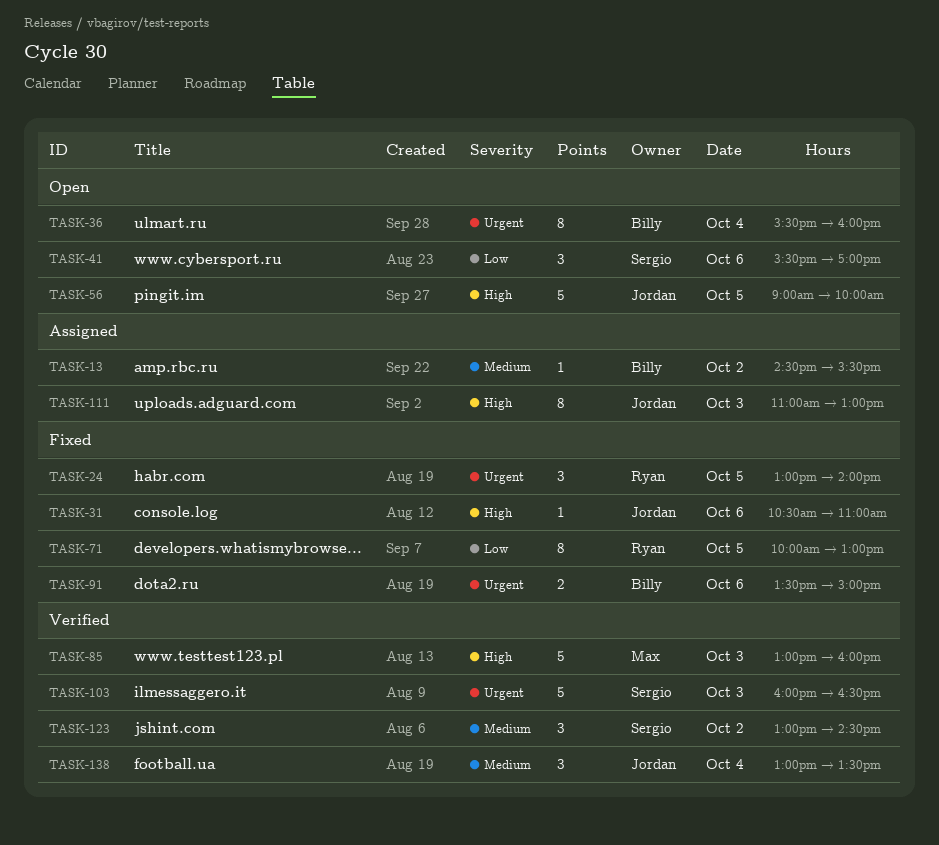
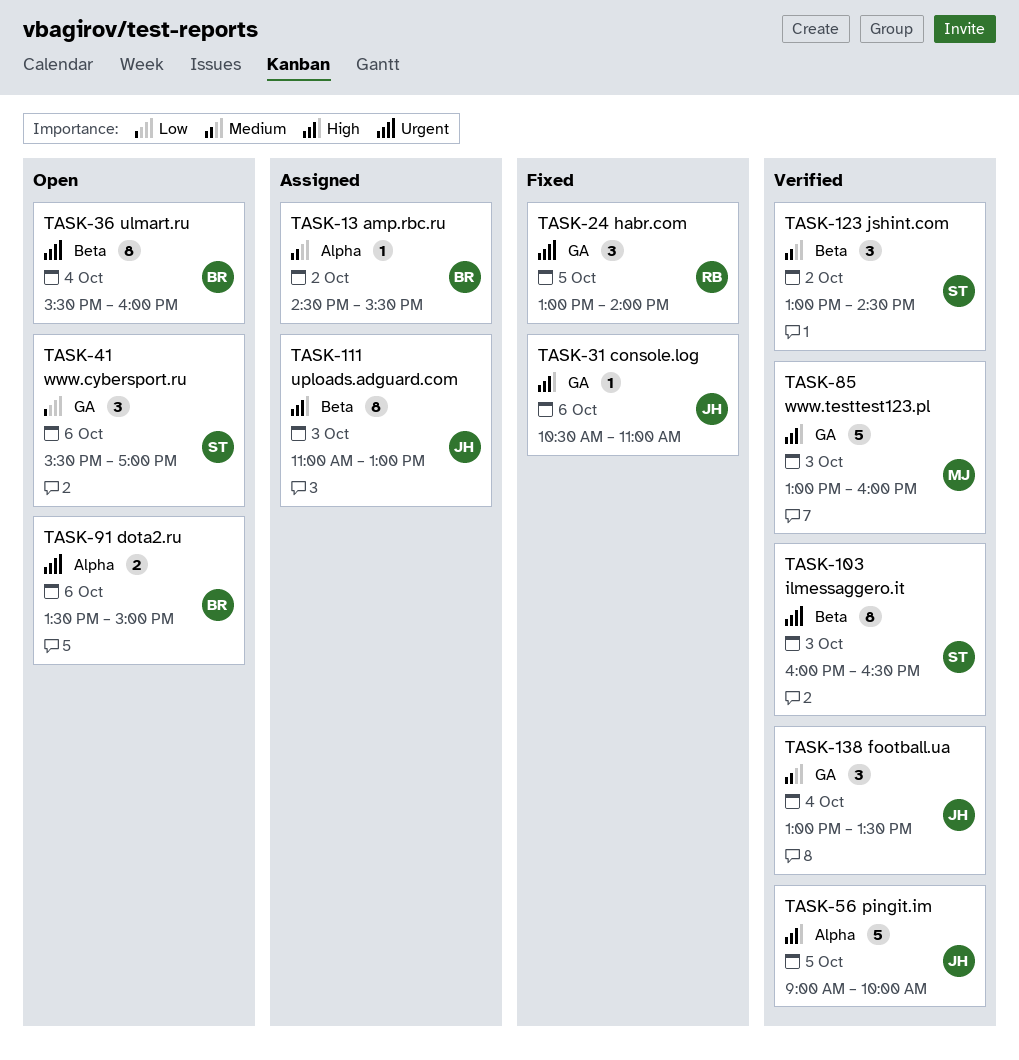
TASK-56, status: Open -> Verified
TASK-71: present -> none
TASK-91, status: Fixed -> Open
TASK-103, estimate: 5 -> 8

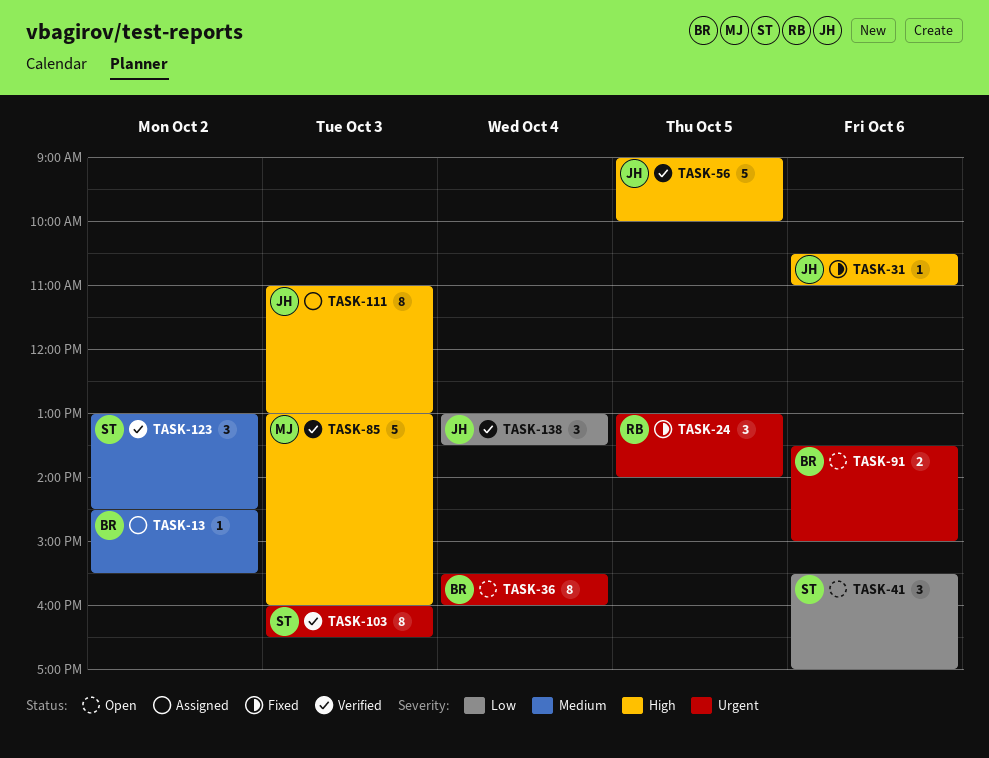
TASK-138, priority: Medium -> Low

